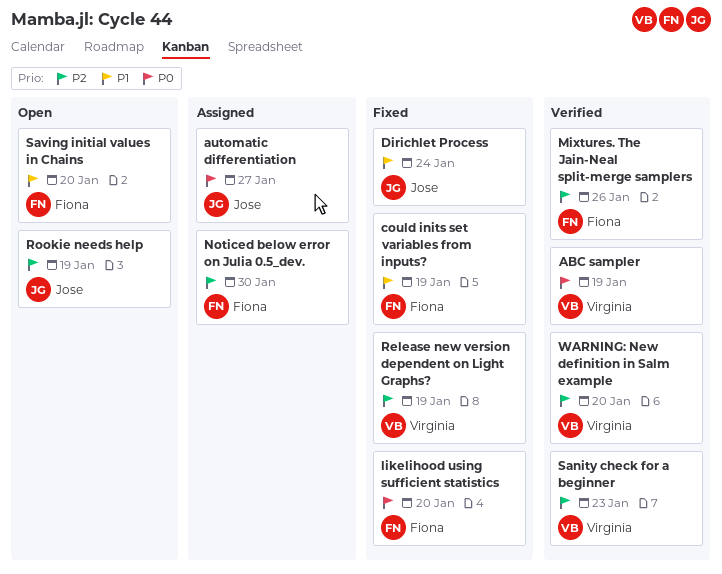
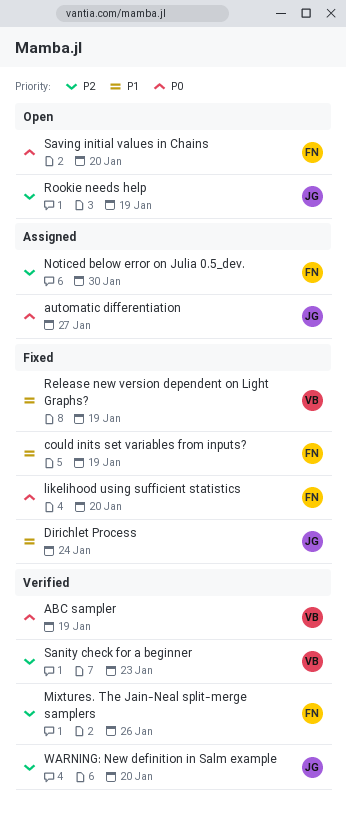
Release new version dependent on Light Graphs?, priority: P2 -> P1
Saving initial values in Chains, priority: P1 -> P0
WARNING: New definition in Salm example, owner: Virginia -> Jose

